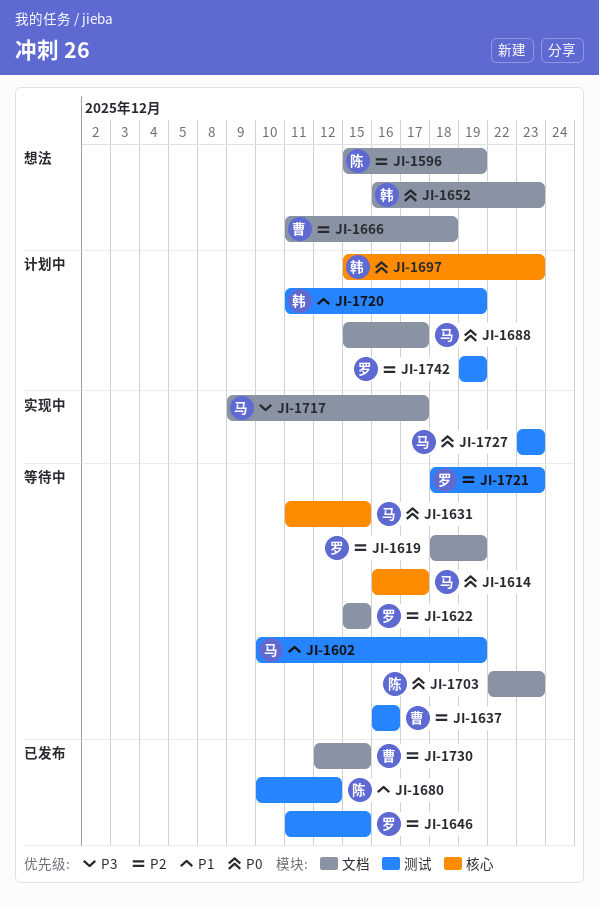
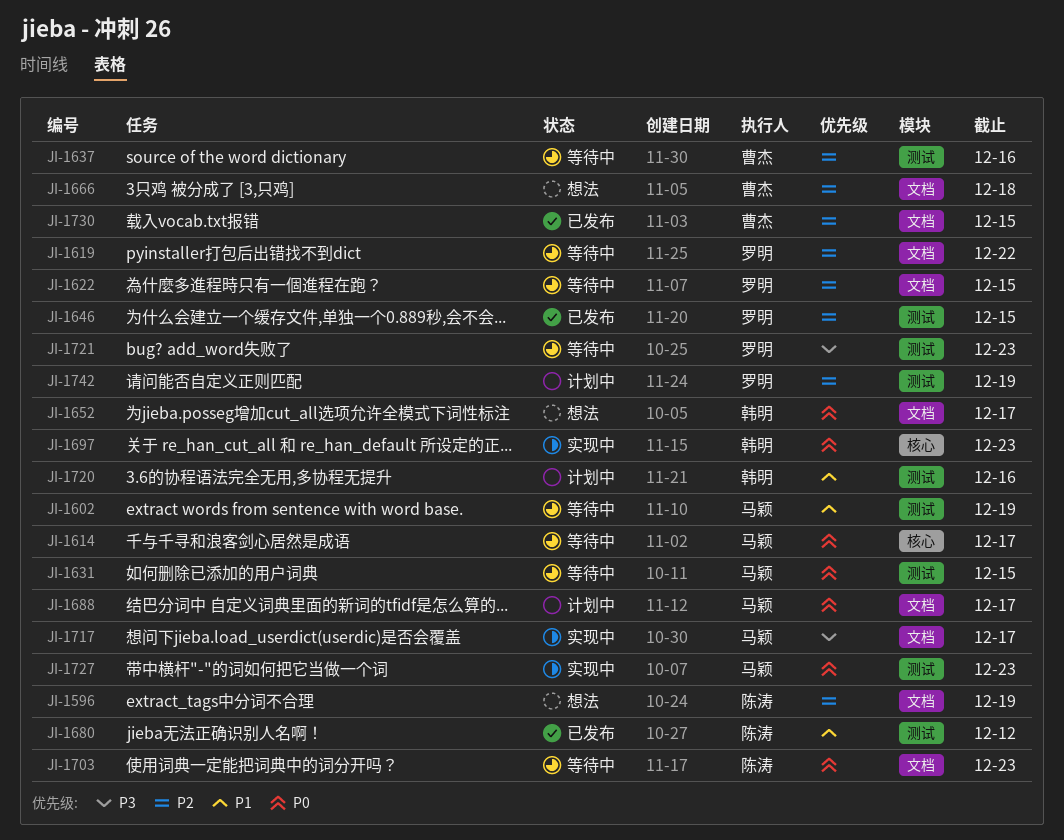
JI-1619, due: Dec 19 -> Dec 22
JI-1631, label: 核心 -> 测试
JI-1652, due: Dec 23 -> Dec 17
JI-1697, status: 计划中 -> 实现中
JI-1720, due: Dec 19 -> Dec 16
JI-1721, priority: P2 -> P3

